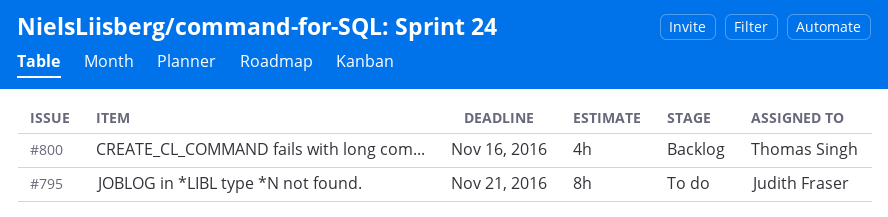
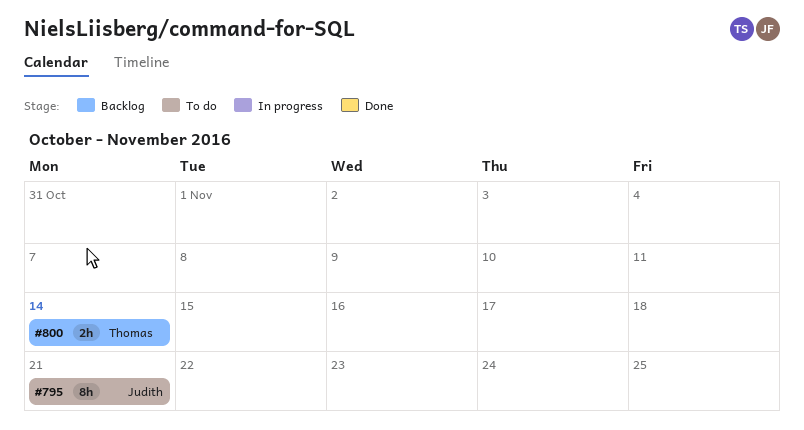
#800, estimate: 4h -> 2h
#800, due: Nov 16 -> Nov 14

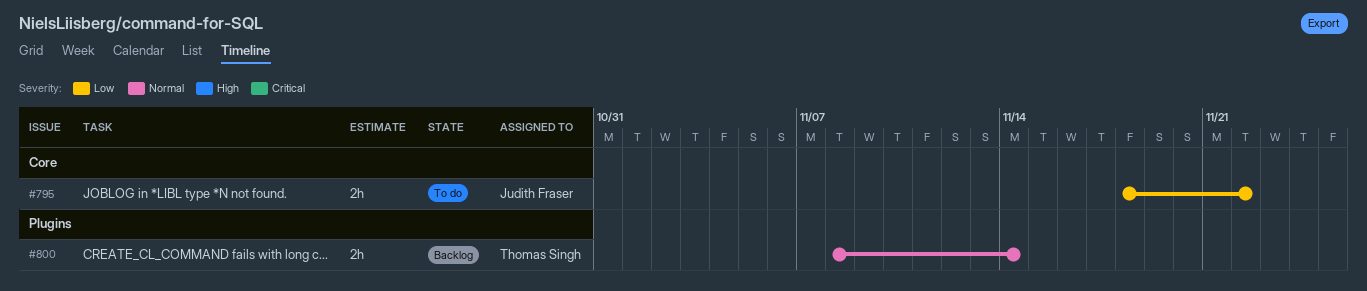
#795, estimate: 8h -> 2h
#795, due: Nov 21 -> Nov 22

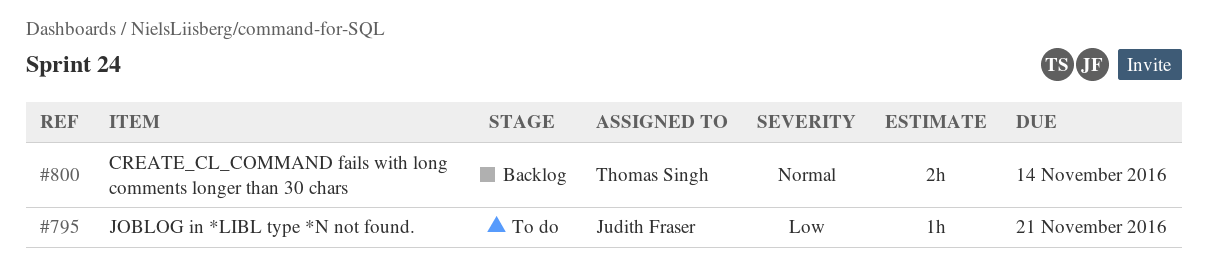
#795, estimate: 2h -> 1h
#795, due: Nov 22 -> Nov 21

